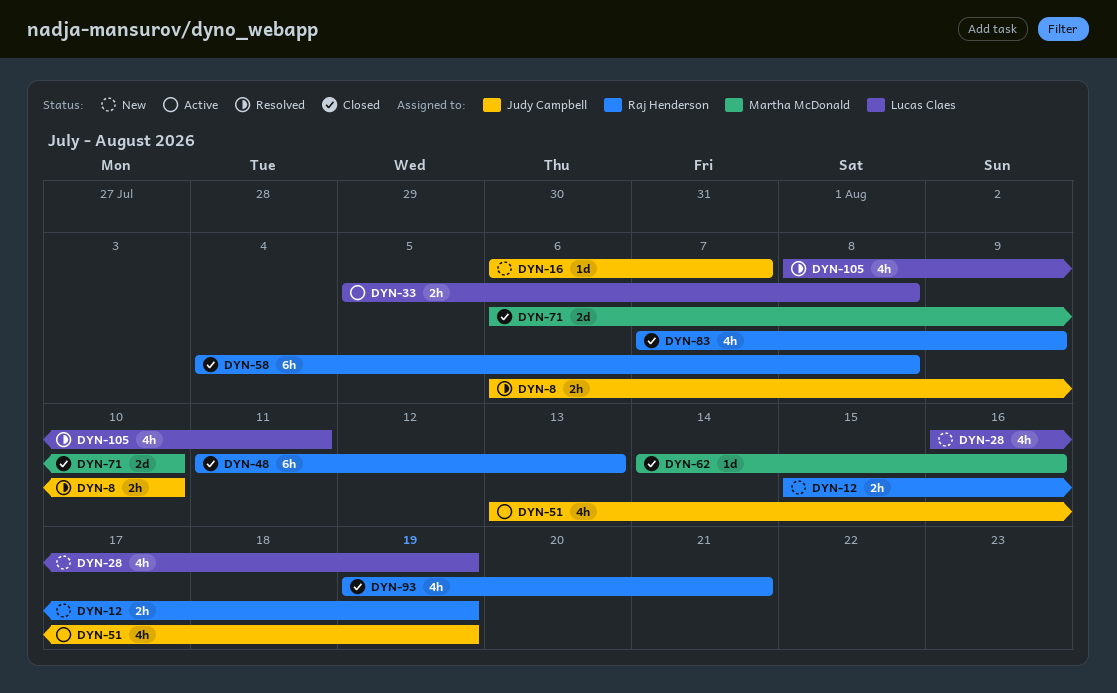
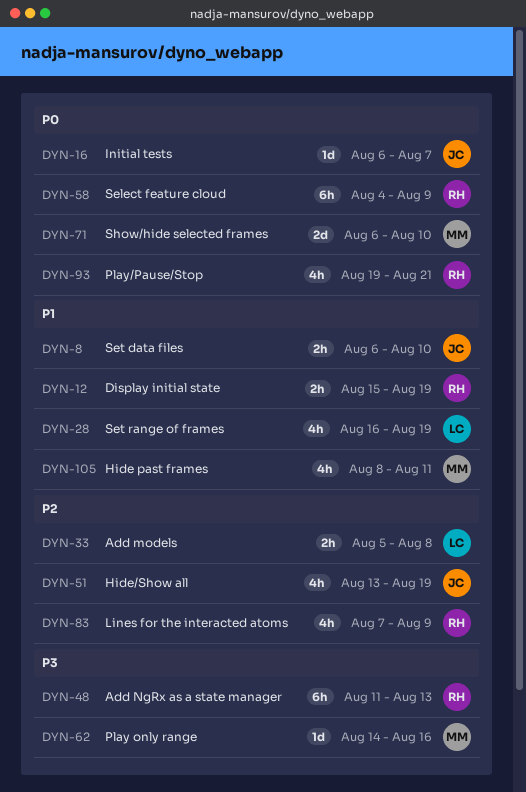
DYN-58, due: Aug 8 -> Aug 9
DYN-105, owner: Lucas Claes -> Martha McDonald

